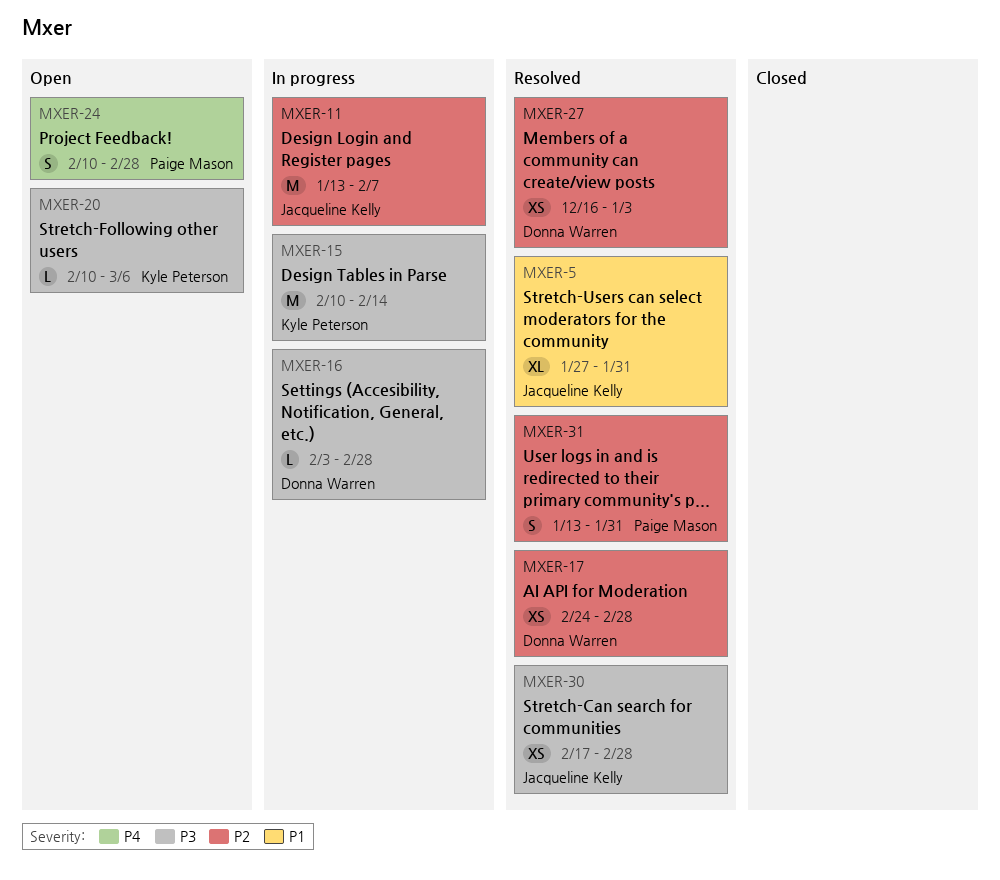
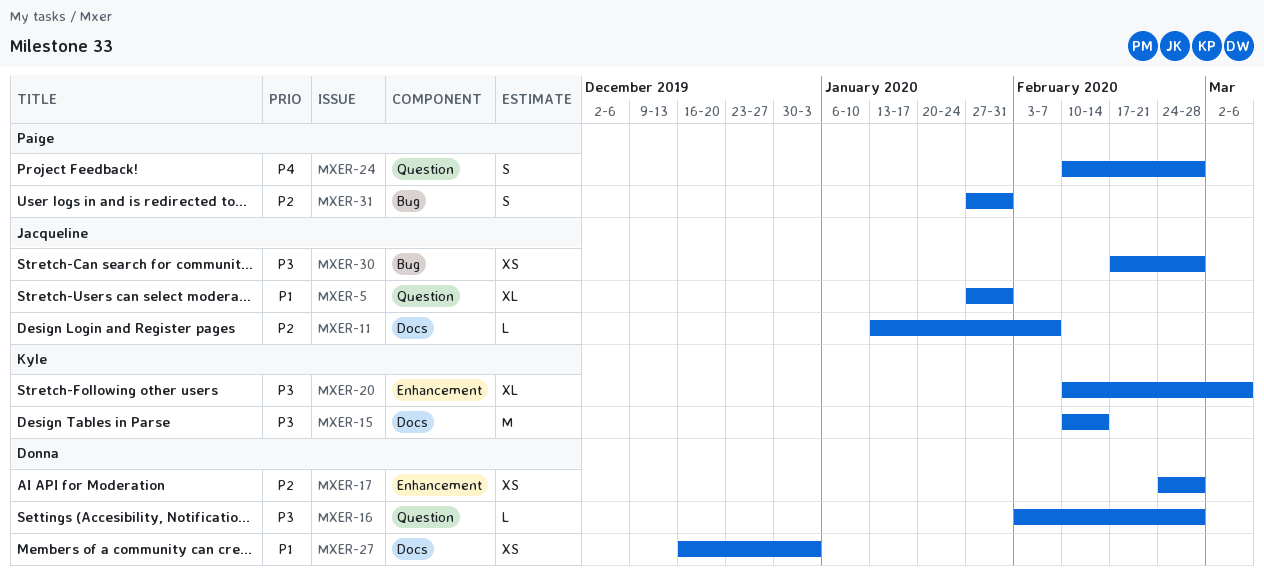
MXER-11, estimate: M -> L
MXER-20, estimate: L -> XL
MXER-27, priority: P2 -> P1
MXER-31, start: Jan 13 -> Jan 27

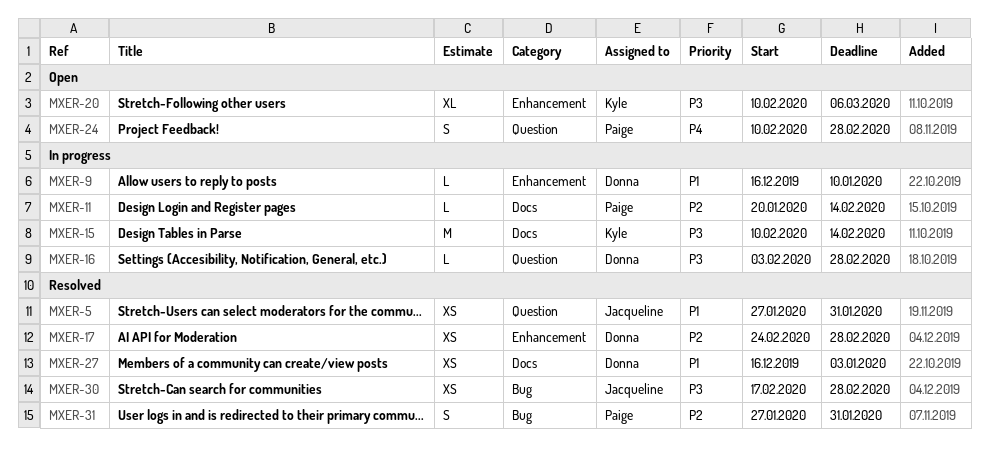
MXER-5, estimate: XL -> XS
MXER-9: none -> present
MXER-11, owner: Jacqueline -> Paige
MXER-11, start: Jan 13 -> Jan 20
MXER-11, due: Feb 7 -> Feb 14

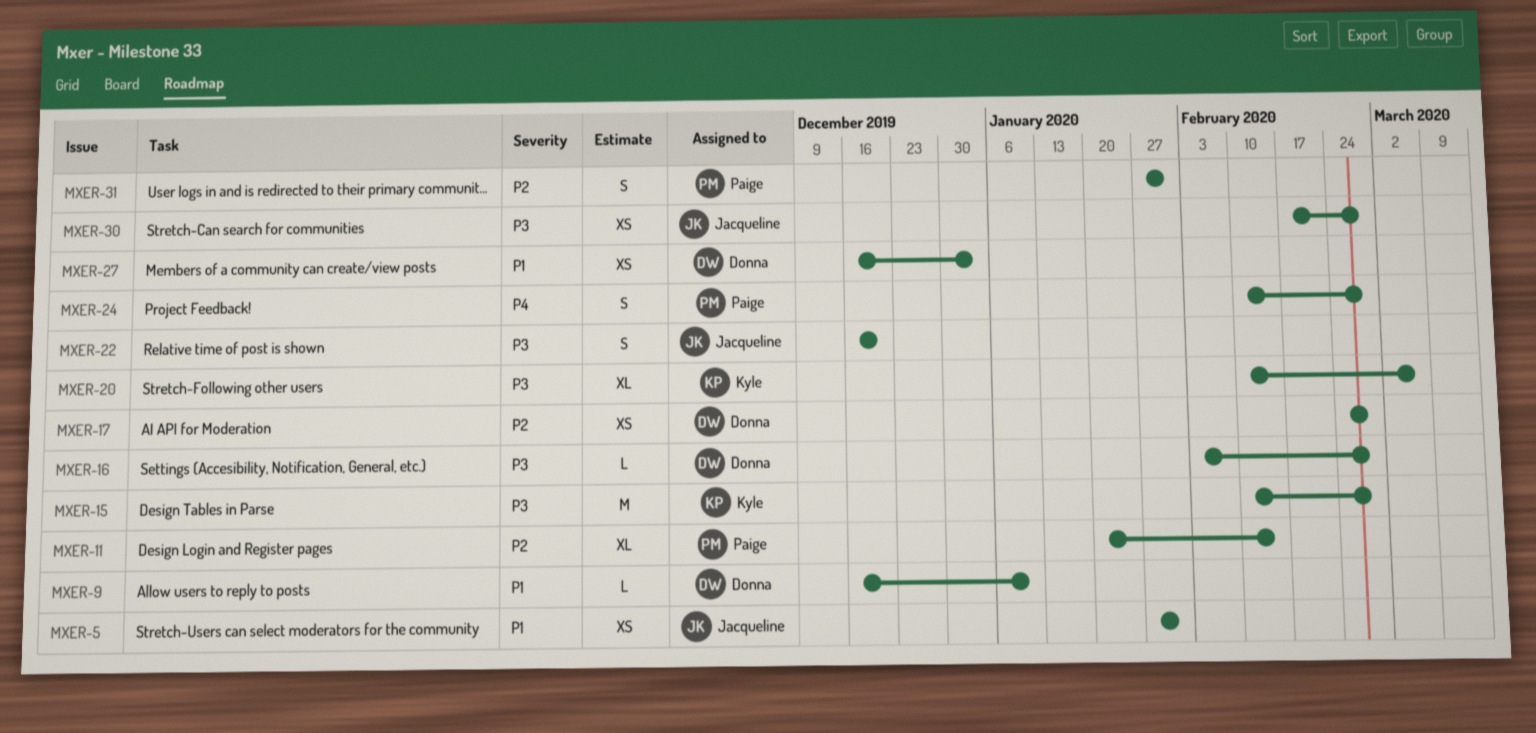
MXER-11, estimate: L -> XL
MXER-15, due: Feb 14 -> Feb 28
MXER-22: none -> present

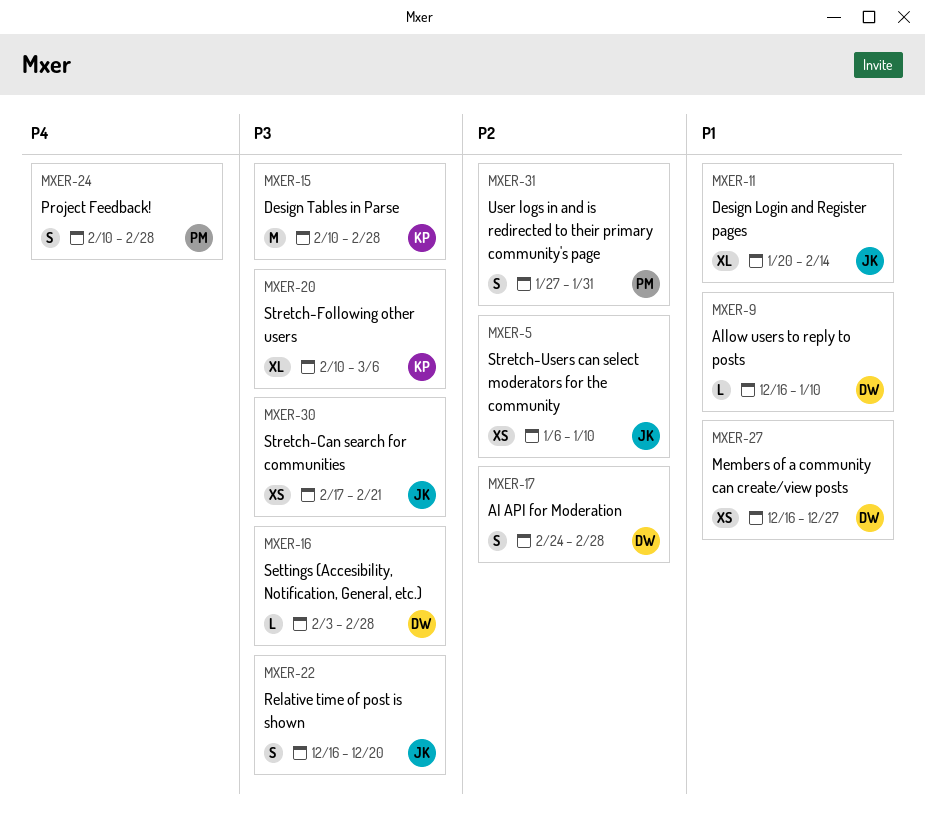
MXER-5, priority: P1 -> P2
MXER-5, start: Jan 27 -> Jan 6
MXER-5, due: Jan 31 -> Jan 10
MXER-11, owner: Paige -> Jacqueline
MXER-11, priority: P2 -> P1
MXER-17, estimate: XS -> S
MXER-27, due: Jan 3 -> Dec 27
MXER-30, due: Feb 28 -> Feb 21

